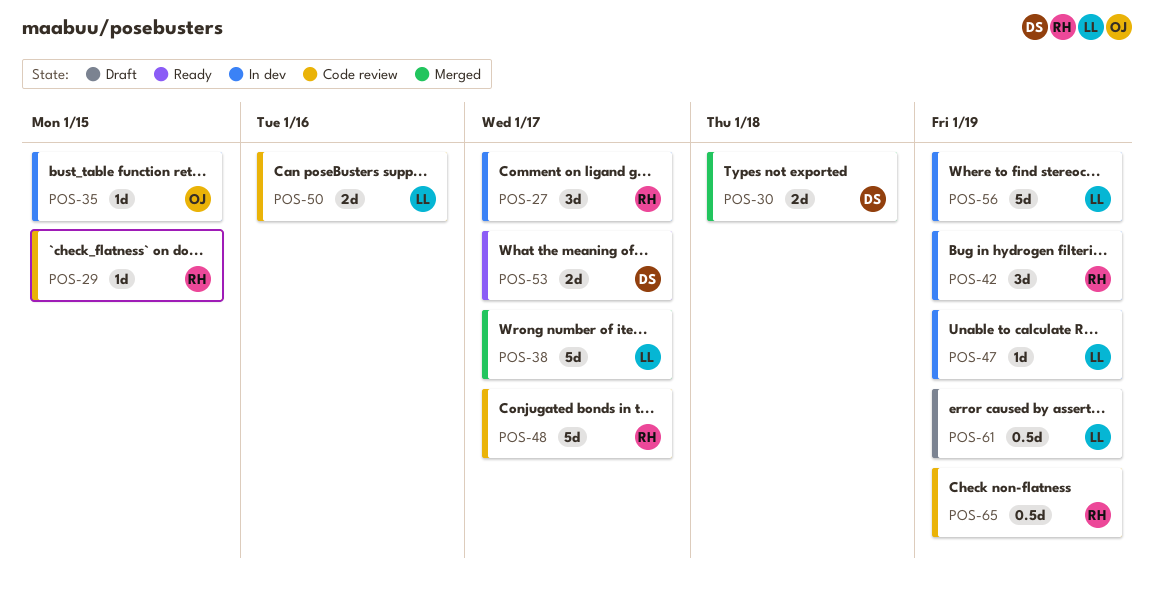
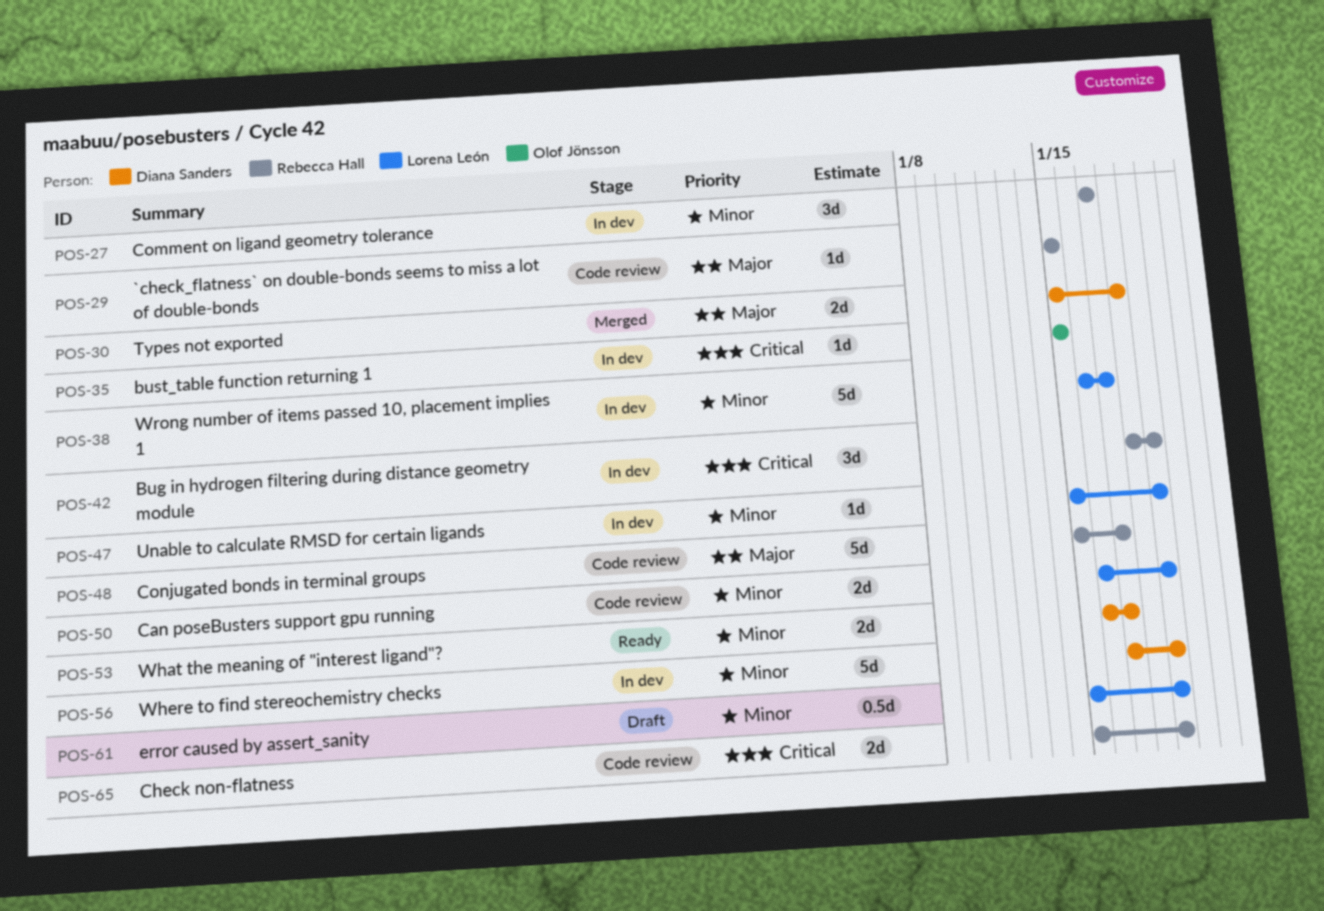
POS-38, status: Merged -> In dev
POS-50, due: Jan 16 -> Jan 19
POS-56, owner: Lorena León -> Diana Sanders
POS-65, estimate: 0.5d -> 2d

